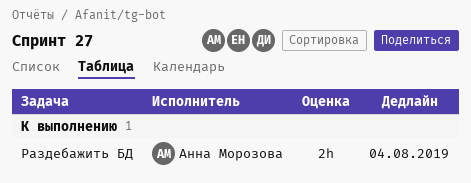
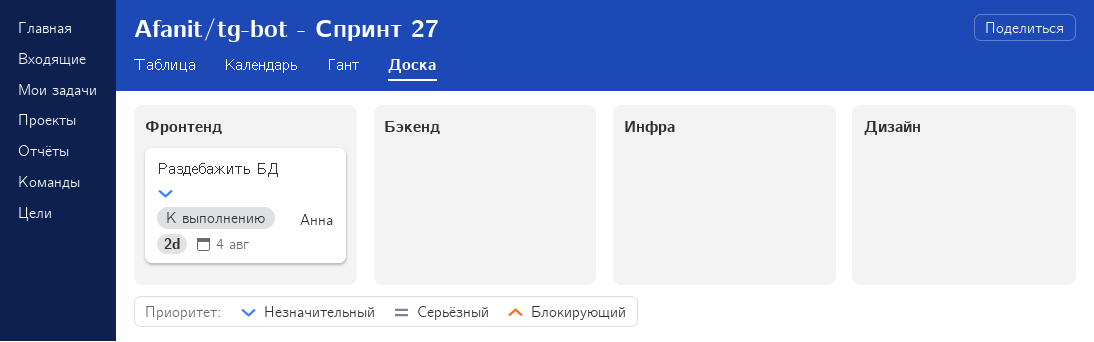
Раздебажить БД, estimate: 2h -> 2d

